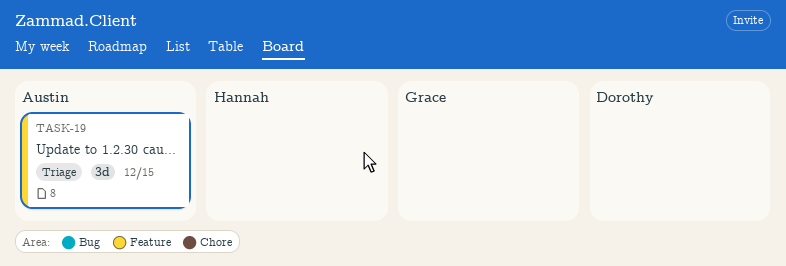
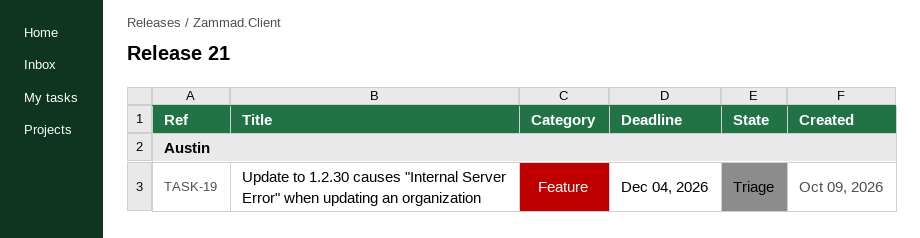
TASK-19, due: Dec 15 -> Dec 4

